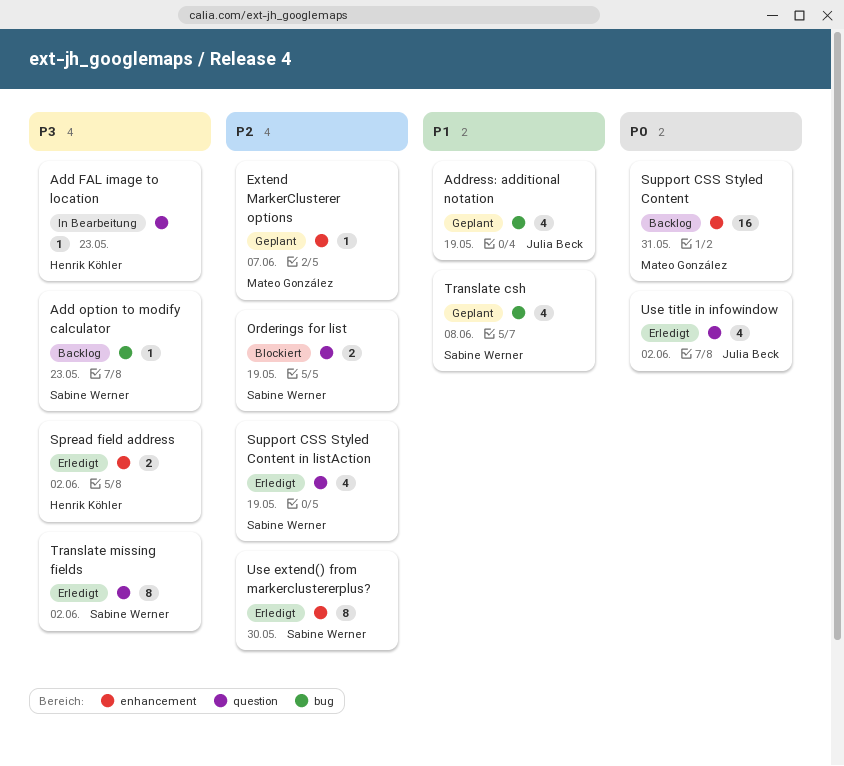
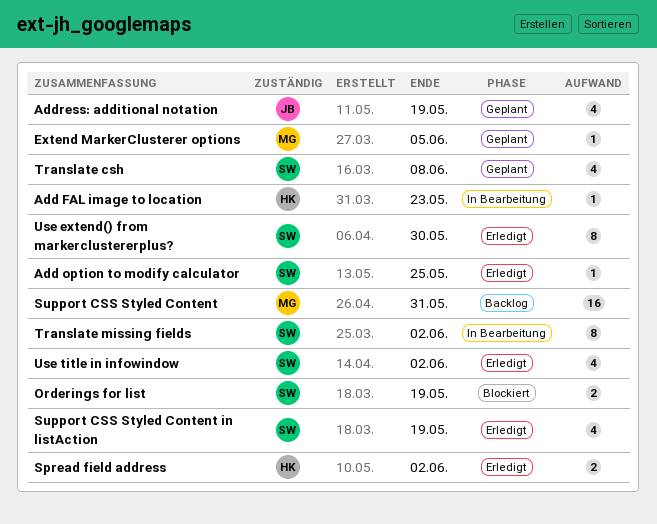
Add option to modify calculator, status: Backlog -> Erledigt
Add option to modify calculator, due: May 23 -> May 25
Extend MarkerClusterer options, due: Jun 7 -> Jun 5
Translate missing fields, status: Erledigt -> In Bearbeitung
Use title in infowindow, owner: Julia Beck -> Sabine Werner

